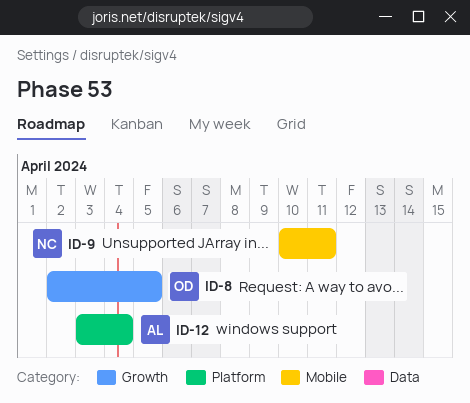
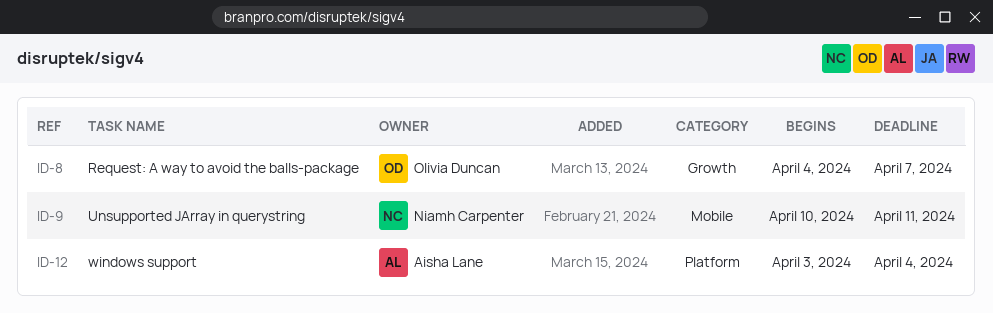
ID-8, start: Apr 2 -> Apr 4
ID-8, due: Apr 5 -> Apr 7

